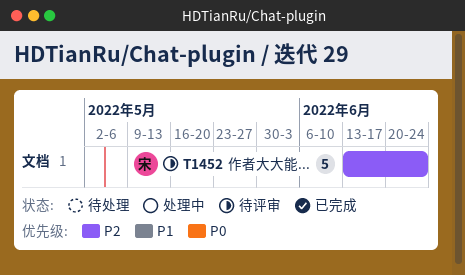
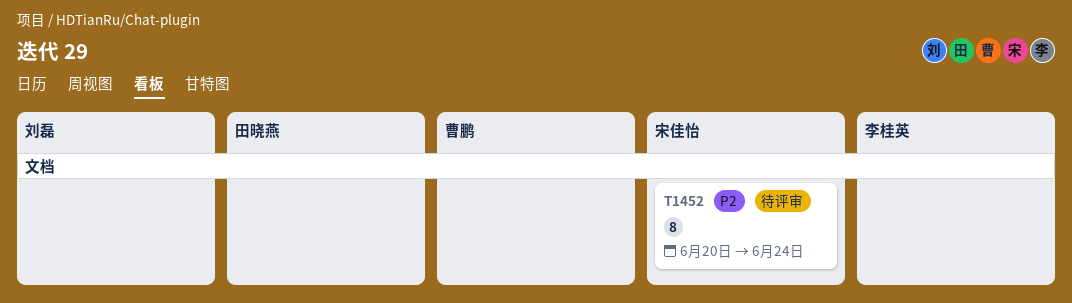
T1452, estimate: 5 -> 8
T1452, start: Jun 13 -> Jun 20

